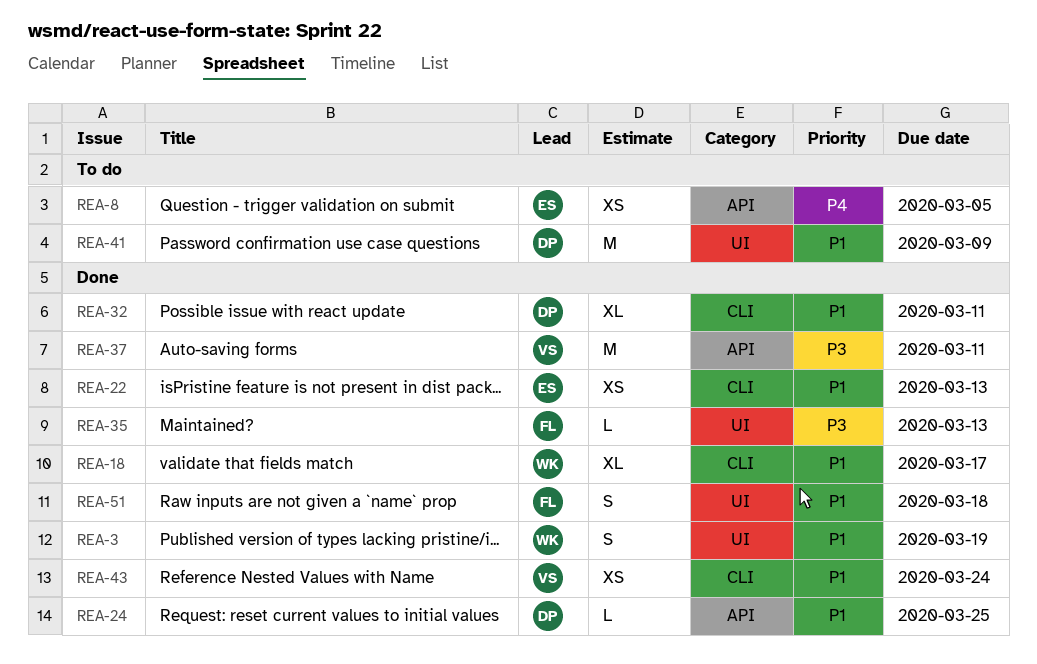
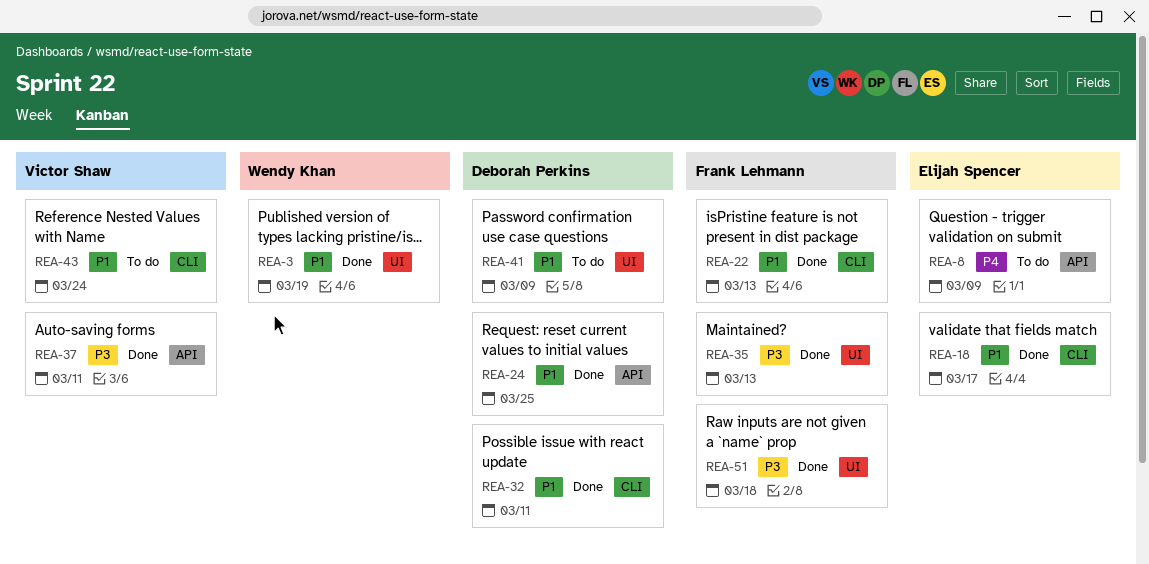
REA-8, due: Mar 5 -> Mar 9
REA-18, owner: Wendy Khan -> Elijah Spencer
REA-22, owner: Elijah Spencer -> Frank Lehmann
REA-43, status: Done -> To do
REA-51, priority: P1 -> P3

